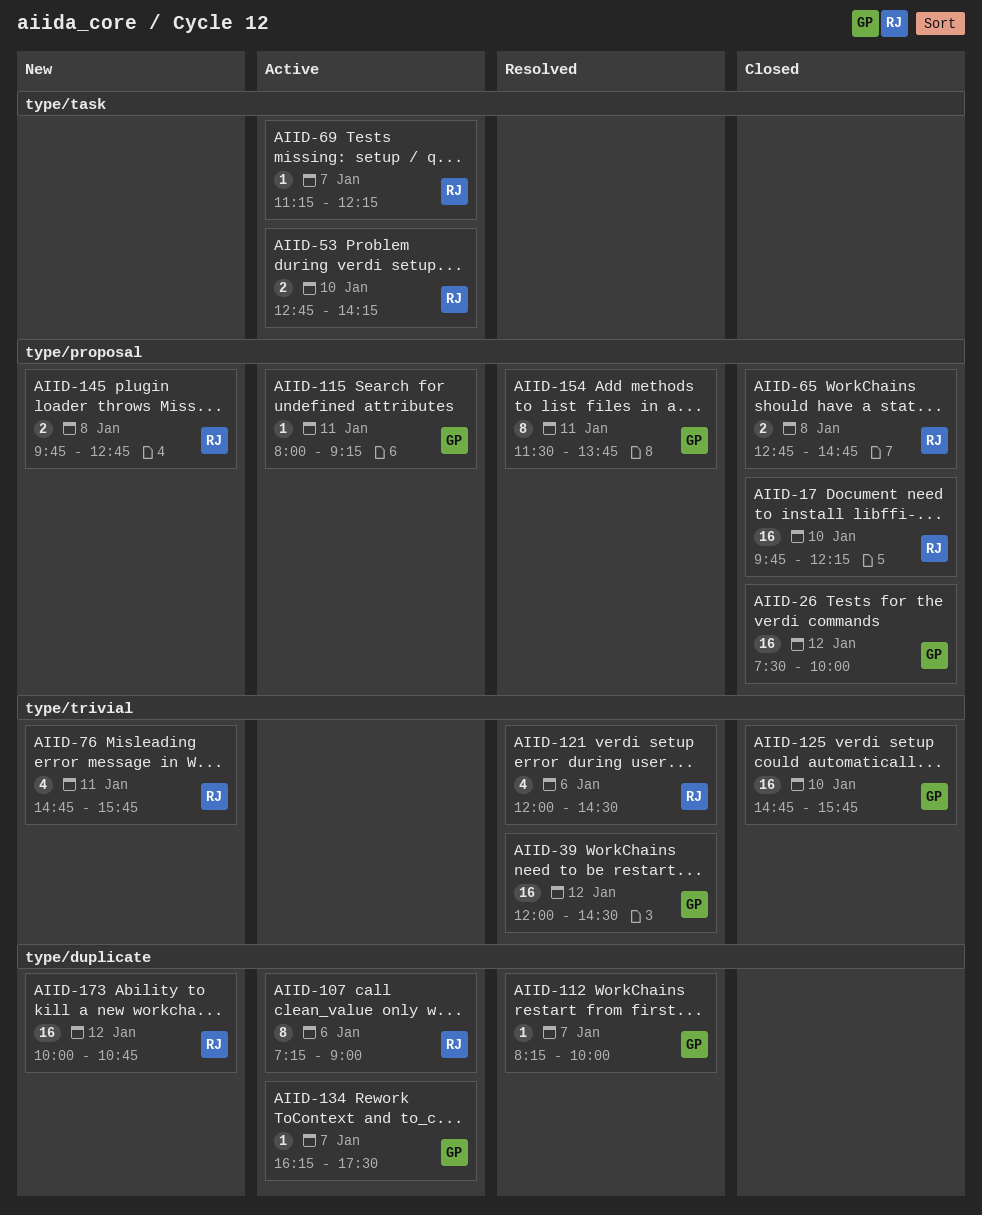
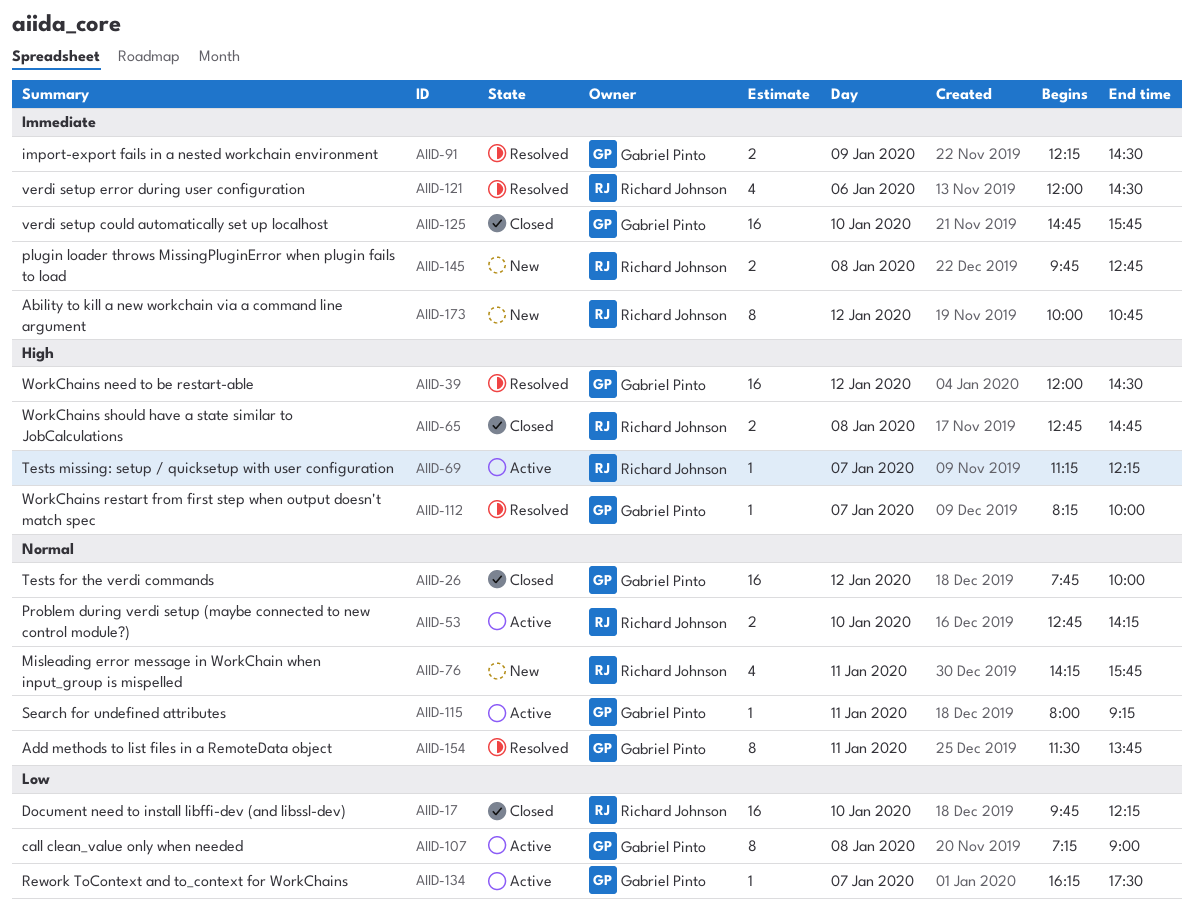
AIID-26, begins: 07:30 -> 07:45
AIID-76, begins: 14:45 -> 14:15
AIID-91: none -> present
AIID-107, owner: Richard Johnson -> Gabriel Pinto
AIID-107, day: Jan 6 -> Jan 8
AIID-173, estimate: 16 -> 8

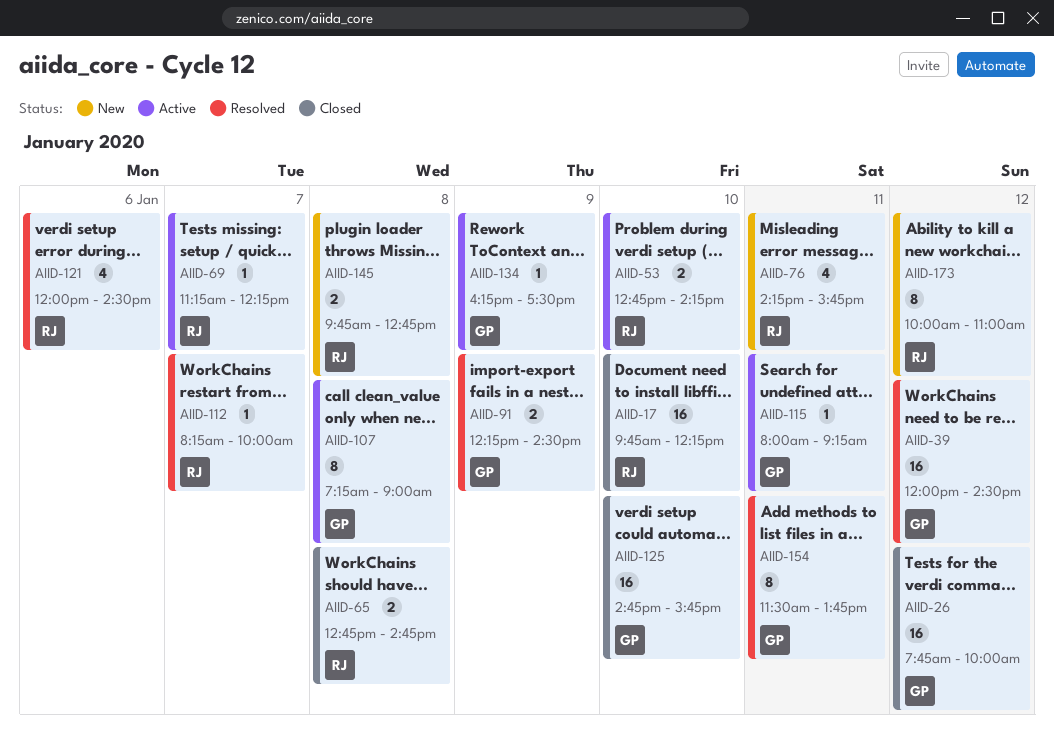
AIID-112, owner: Gabriel Pinto -> Richard Johnson
AIID-134, day: Jan 7 -> Jan 9
AIID-173, ends: 10:45 -> 11:00

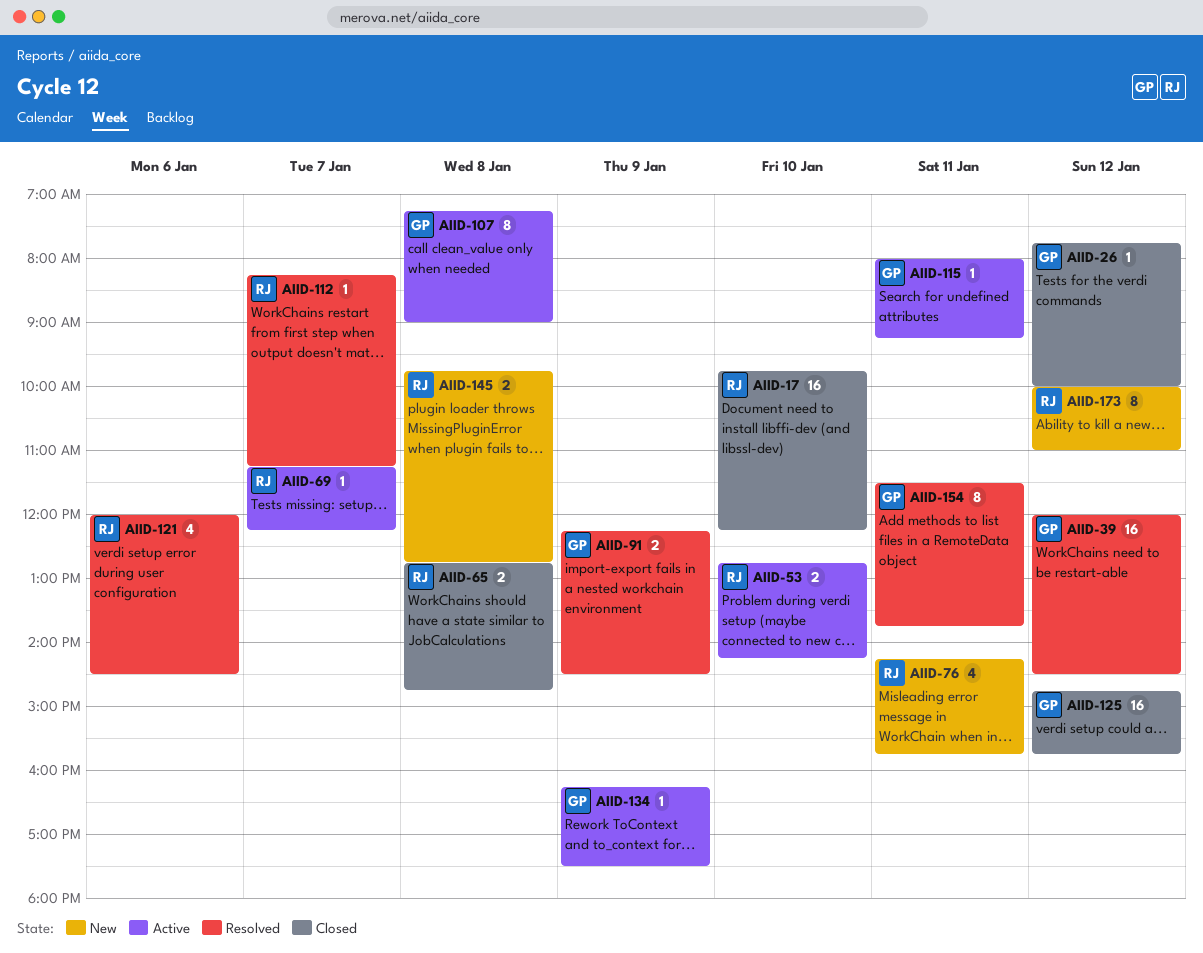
AIID-26, estimate: 16 -> 1
AIID-112, ends: 10:00 -> 11:15
AIID-125, day: Jan 10 -> Jan 12

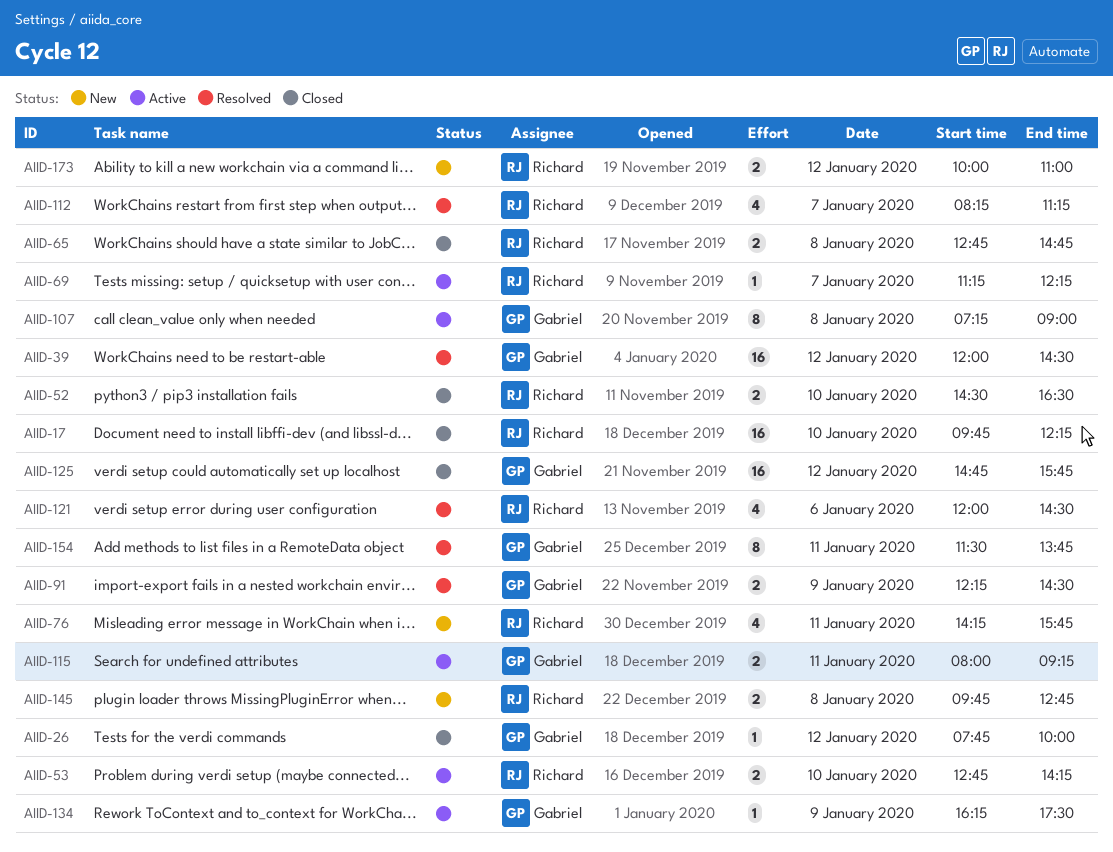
AIID-52: none -> present
AIID-112, estimate: 1 -> 4
AIID-115, estimate: 1 -> 2
AIID-173, estimate: 8 -> 2

